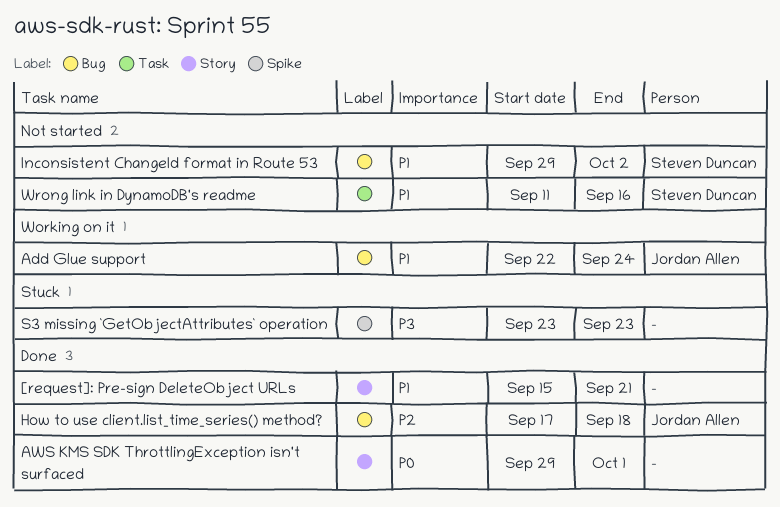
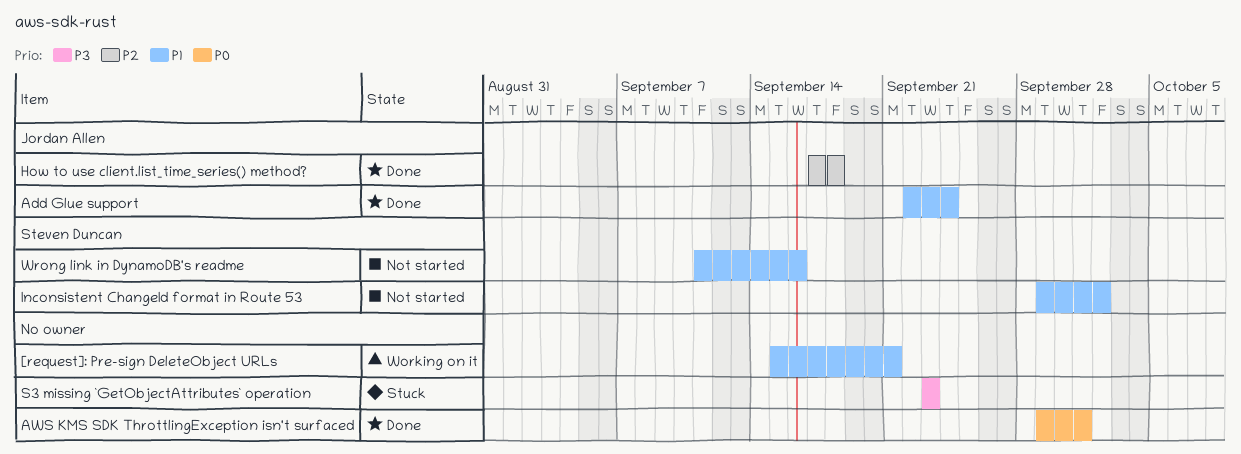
[request]: Pre-sign DeleteObject URLs, status: Done -> Working on it
Add Glue support, status: Working on it -> Done

